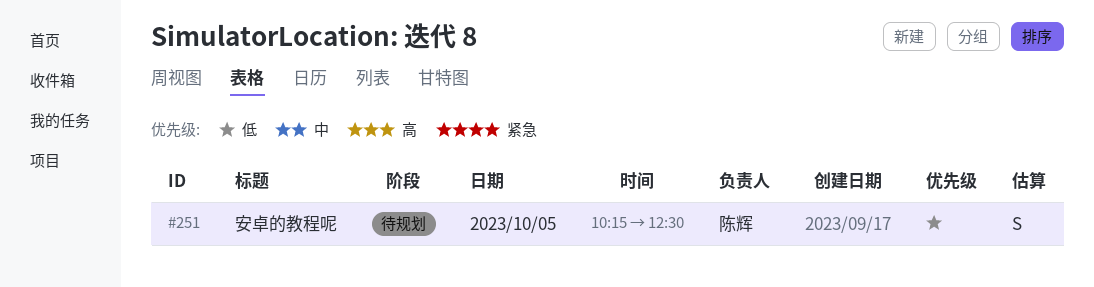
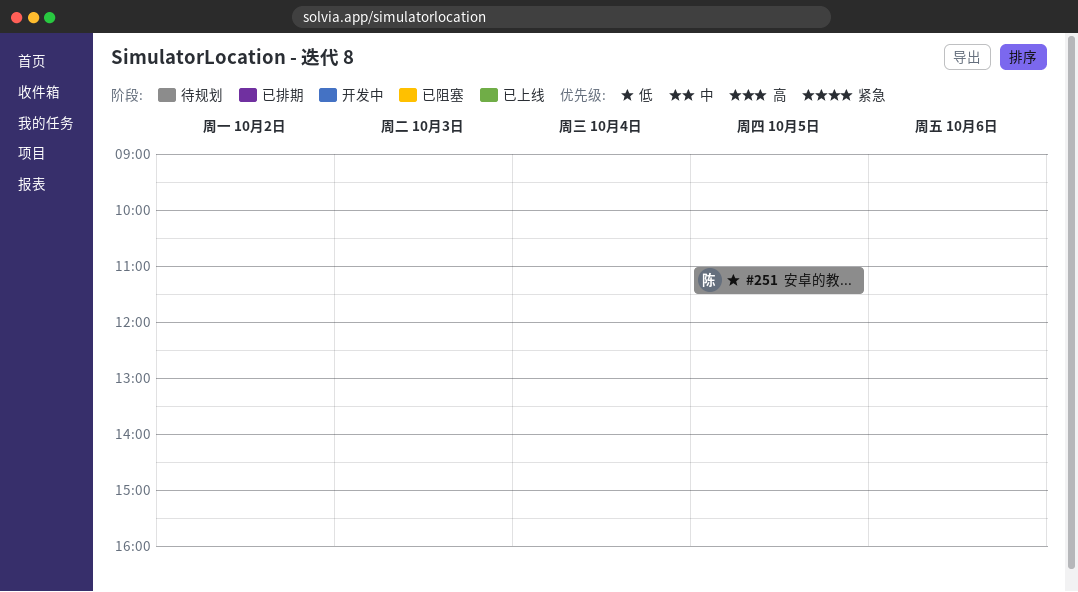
#251, begins: 10:15 -> 11:00
#251, ends: 12:30 -> 11:30

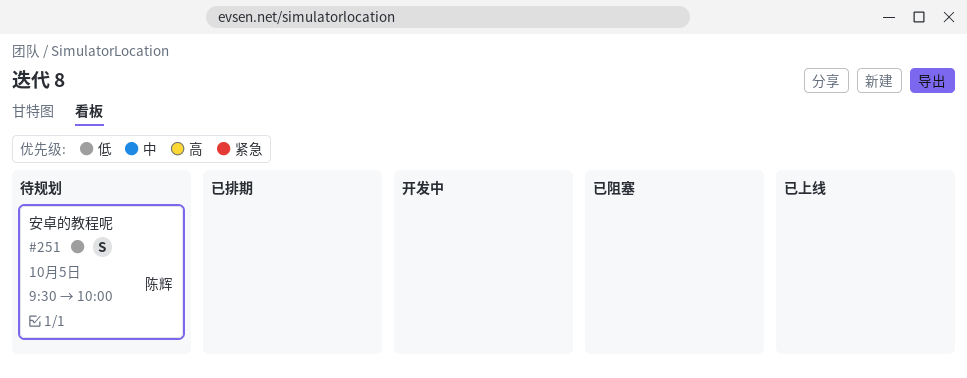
#251, begins: 11:00 -> 09:30
#251, ends: 11:30 -> 10:00

